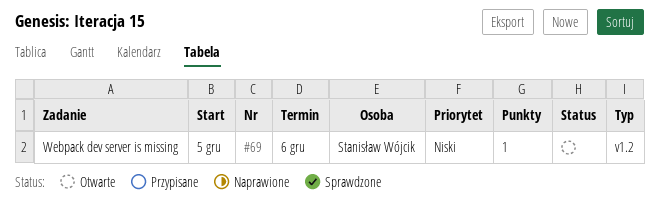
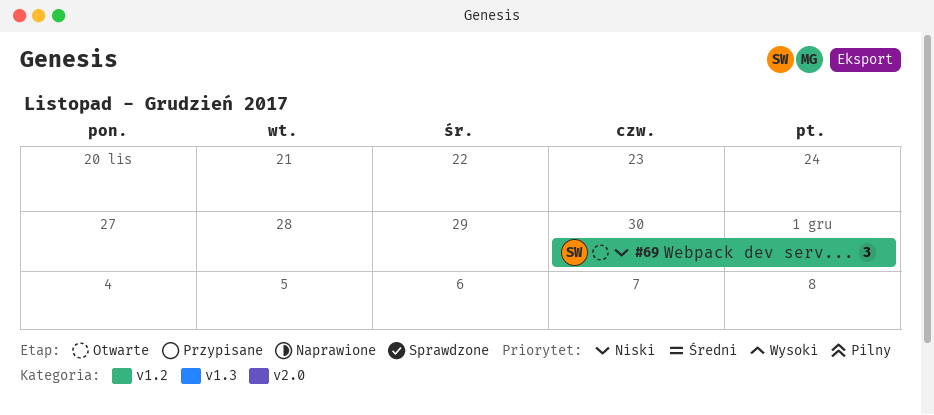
#69, estimate: 1 -> 3
#69, start: Dec 5 -> Nov 30
#69, due: Dec 6 -> Dec 1

